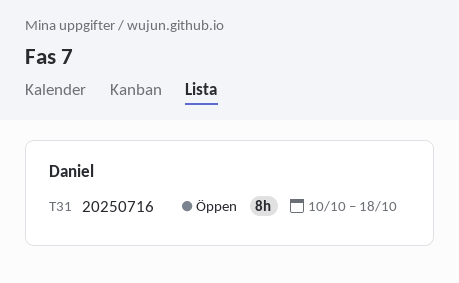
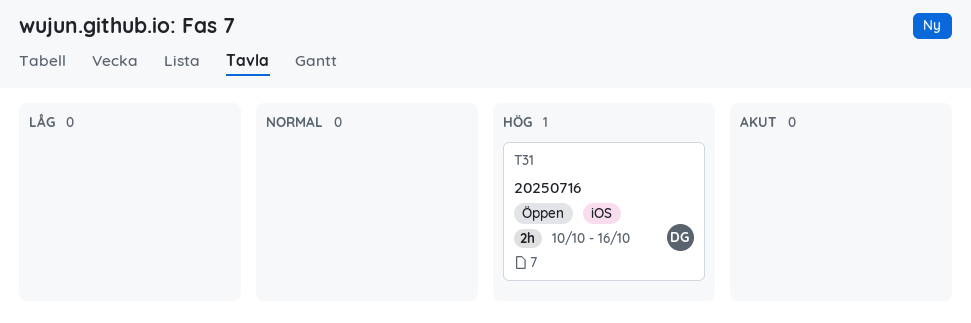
T31, estimate: 8h -> 2h
T31, due: Oct 18 -> Oct 16

